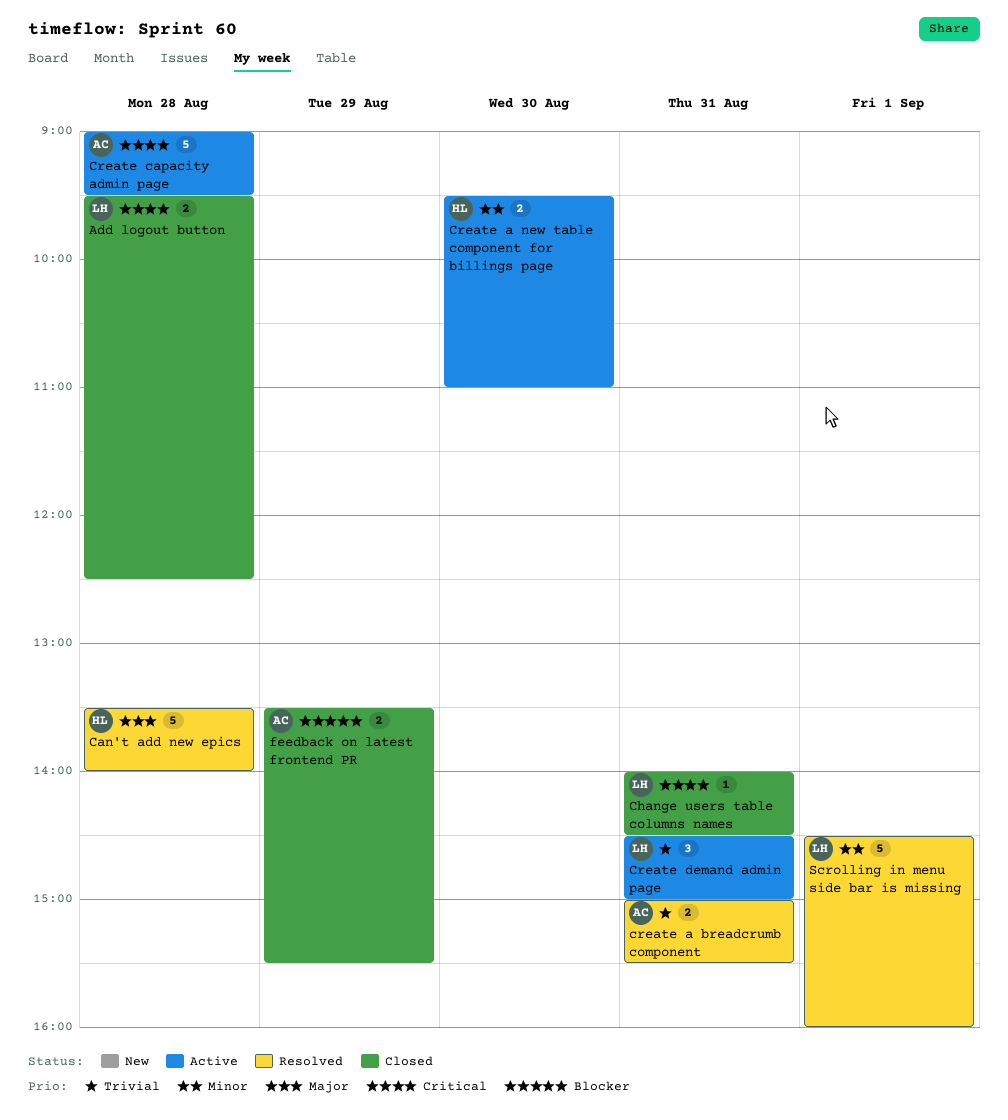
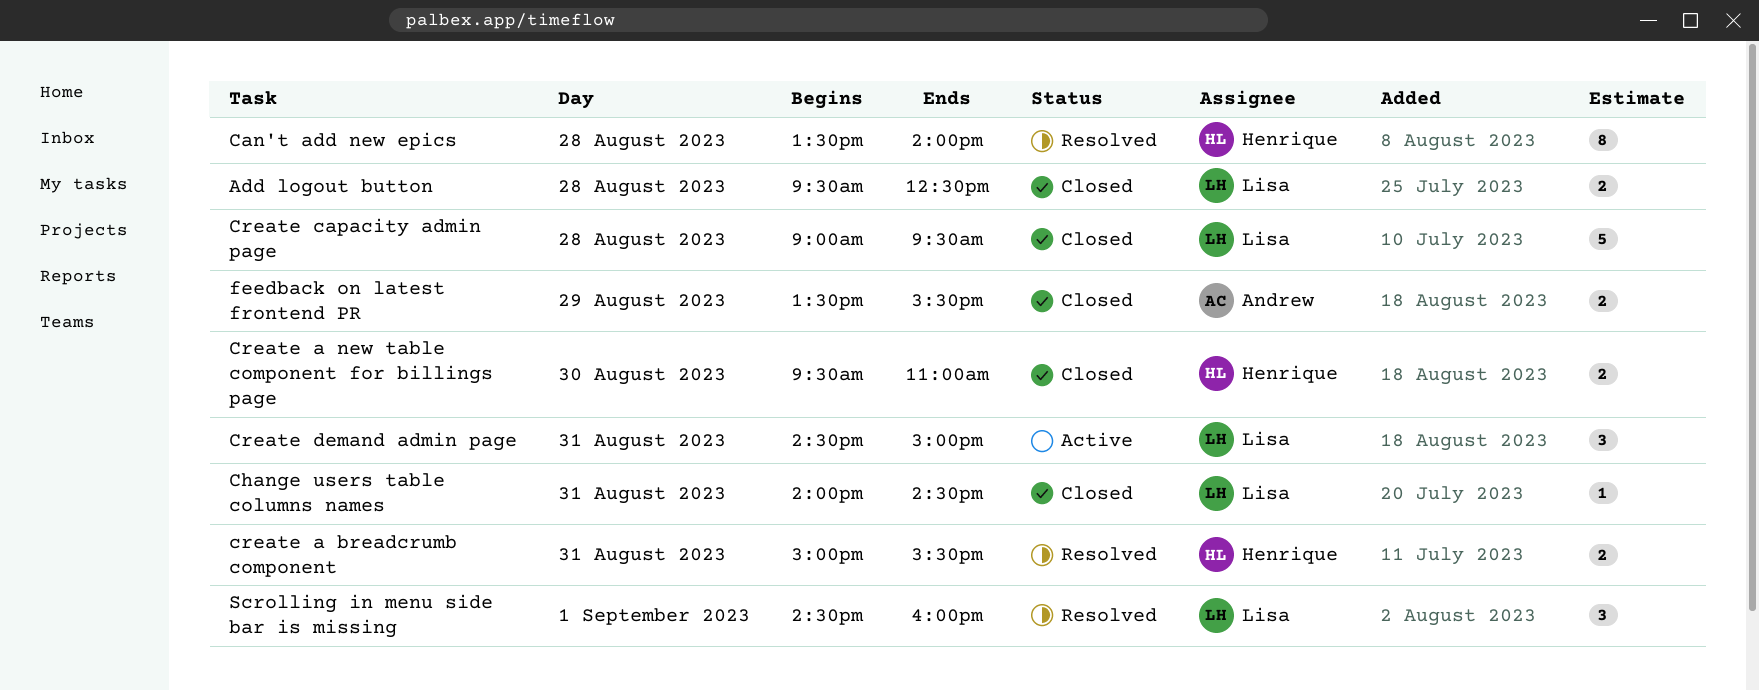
Can't add new epics, estimate: 5 -> 8
create a breadcrumb component, owner: Andrew -> Henrique
Create a new table component for billings page, status: Active -> Closed
Create capacity admin page, status: Active -> Closed
Create capacity admin page, owner: Andrew -> Lisa
Scrolling in menu side bar is missing, estimate: 5 -> 3

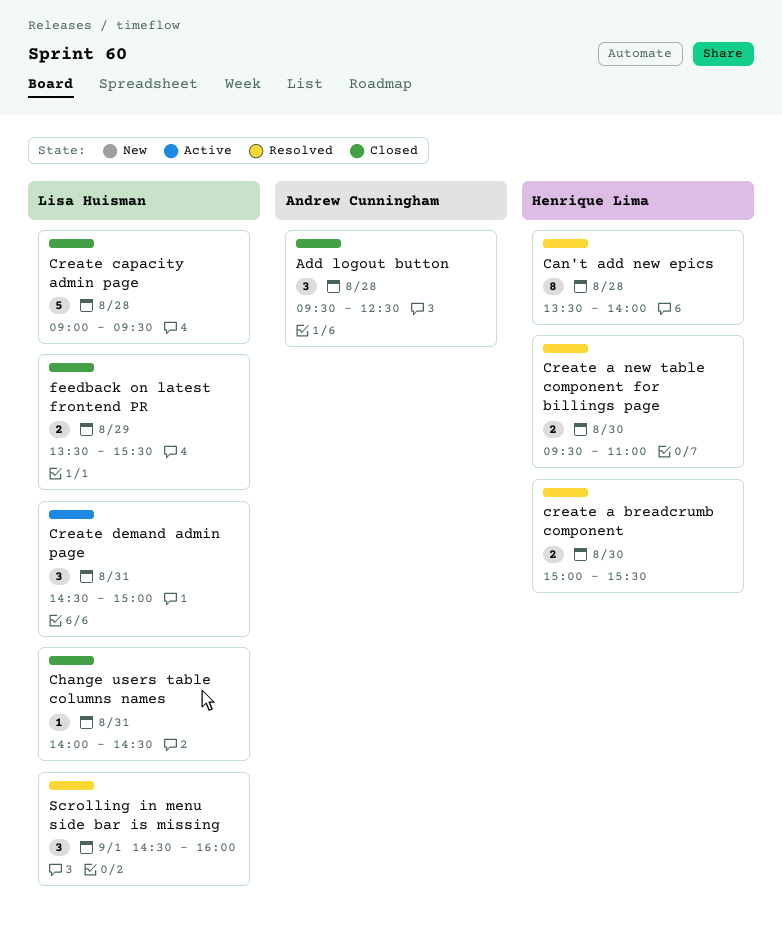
Add logout button, owner: Lisa Huisman -> Andrew Cunningham
Add logout button, estimate: 2 -> 3
create a breadcrumb component, day: Aug 31 -> Aug 30
Create a new table component for billings page, status: Closed -> Resolved
feedback on latest frontend PR, owner: Andrew Cunningham -> Lisa Huisman

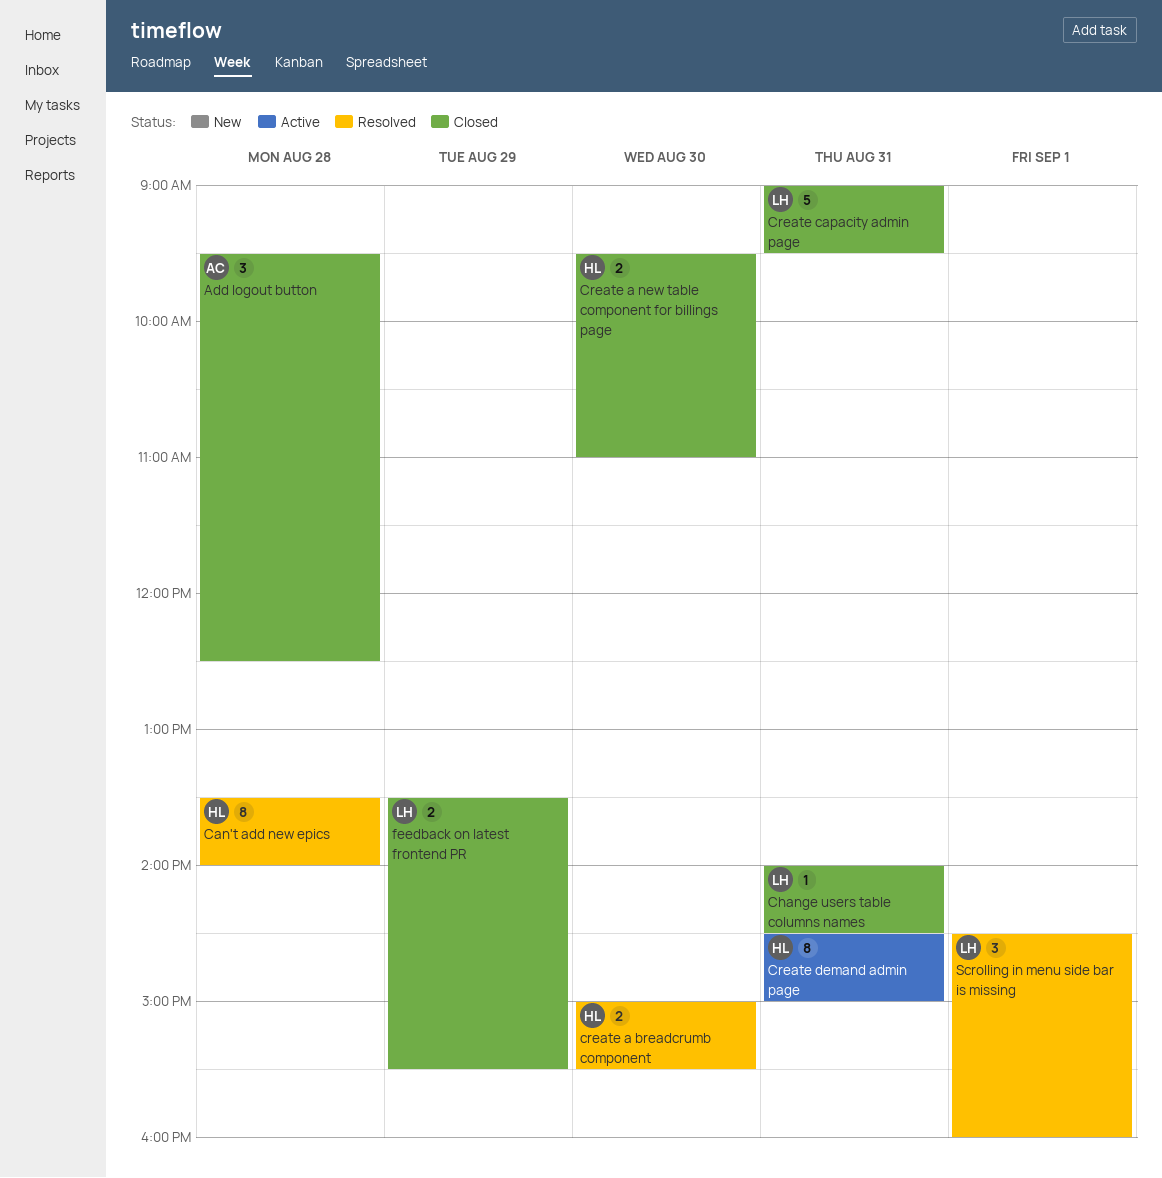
Create a new table component for billings page, status: Resolved -> Closed
Create capacity admin page, day: Aug 28 -> Aug 31
Create demand admin page, owner: Lisa Huisman -> Henrique Lima
Create demand admin page, estimate: 3 -> 8

